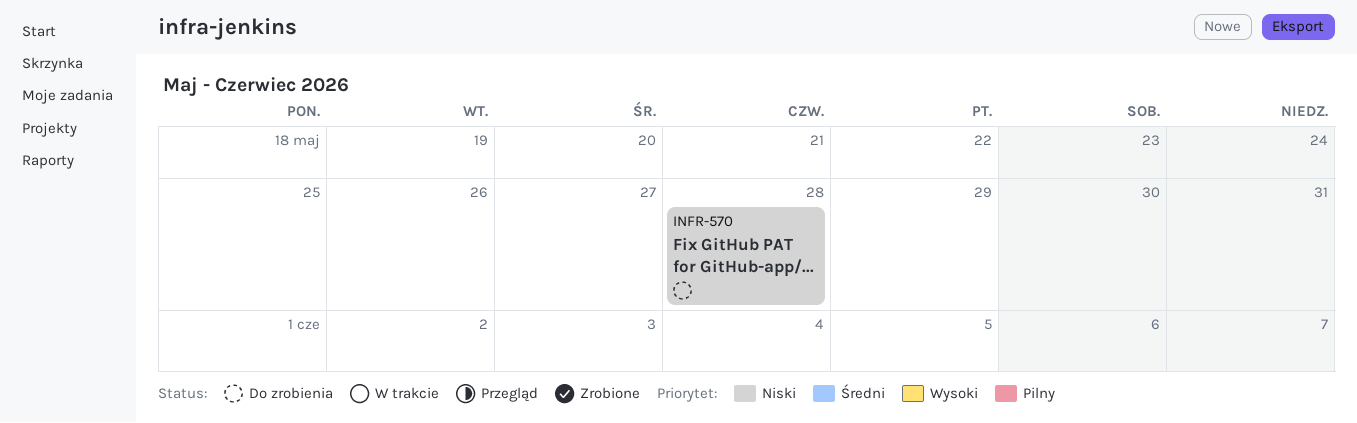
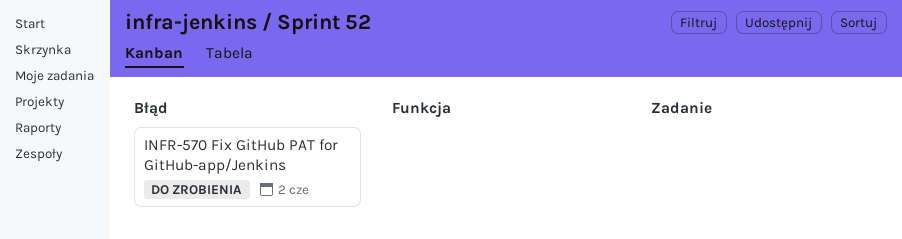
INFR-570, due: May 28 -> Jun 2

